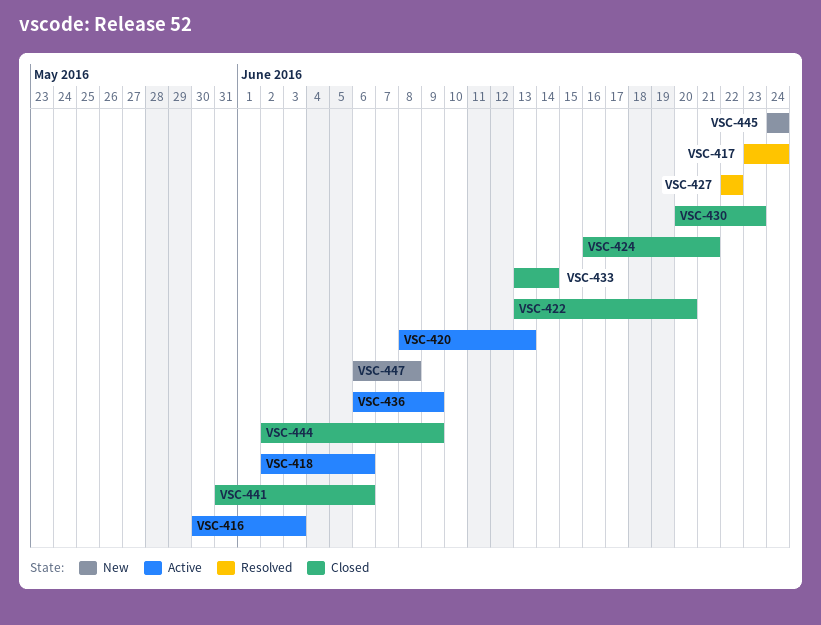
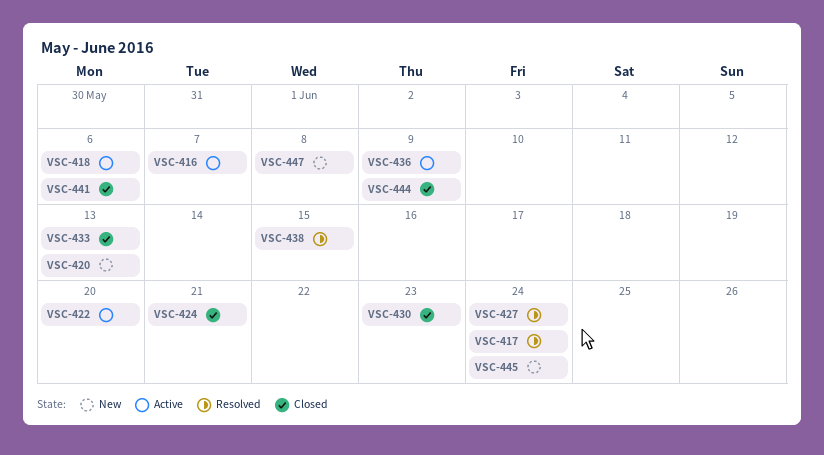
VSC-416, due: Jun 3 -> Jun 7
VSC-420, status: Active -> New
VSC-422, status: Closed -> Active
VSC-427, due: Jun 22 -> Jun 24
VSC-433, due: Jun 14 -> Jun 13
VSC-438: none -> present

